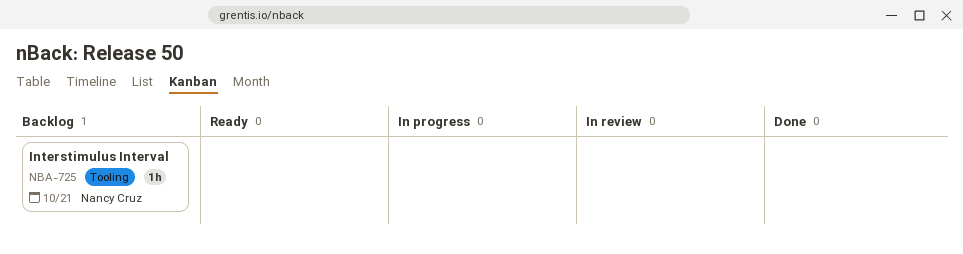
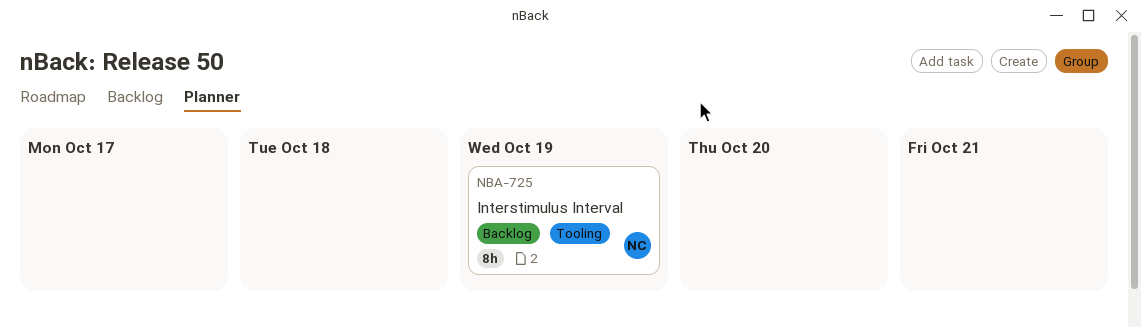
NBA-725, estimate: 1h -> 8h
NBA-725, due: Oct 21 -> Oct 19

